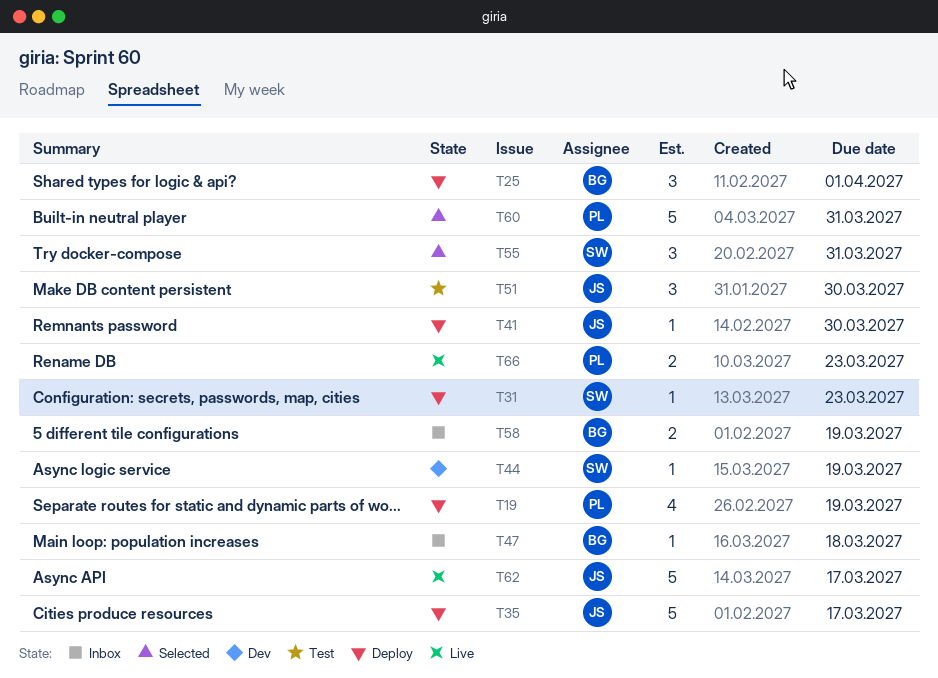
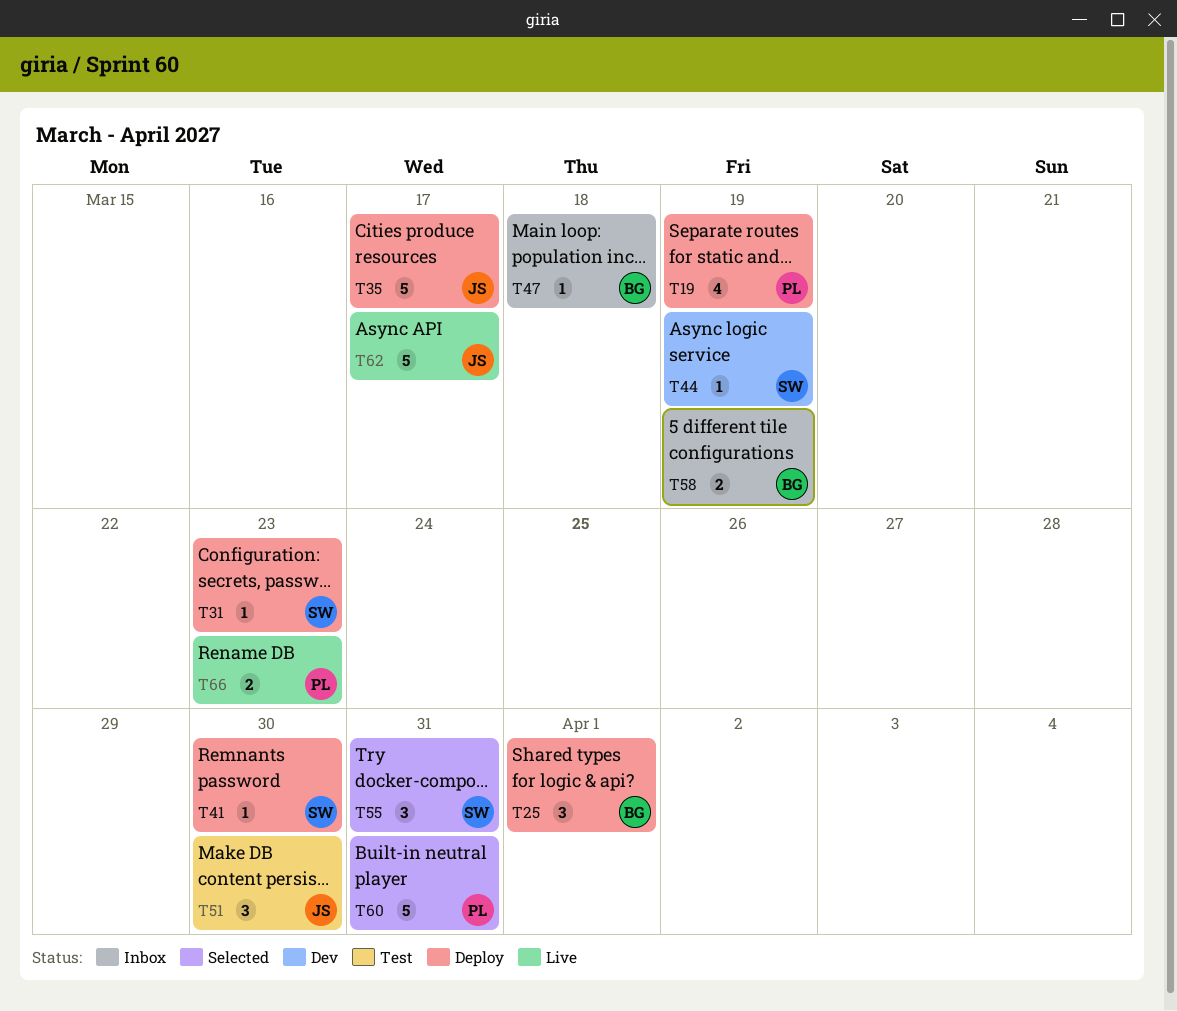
T41, owner: JS -> SW

